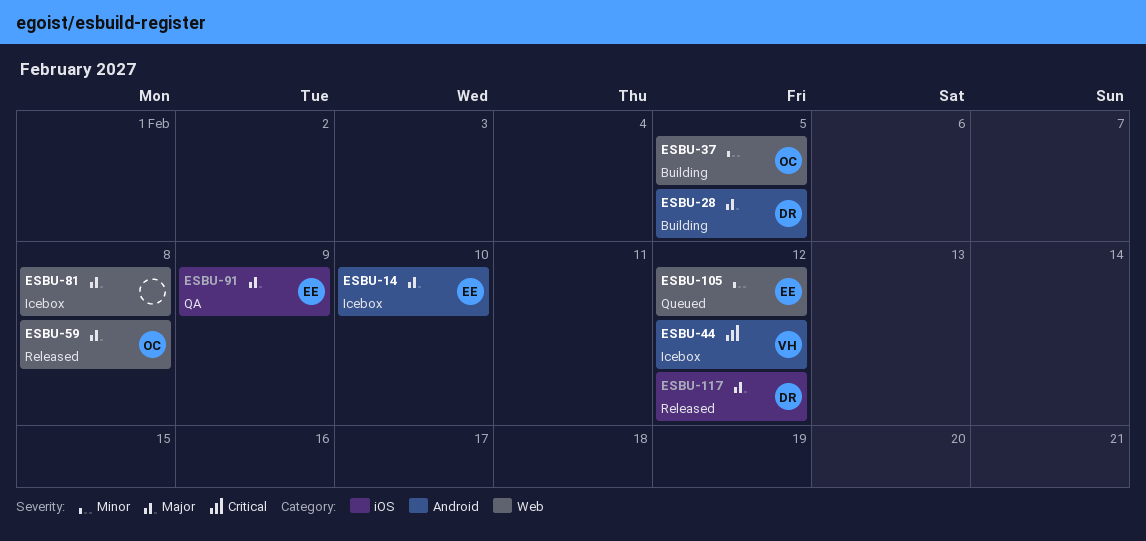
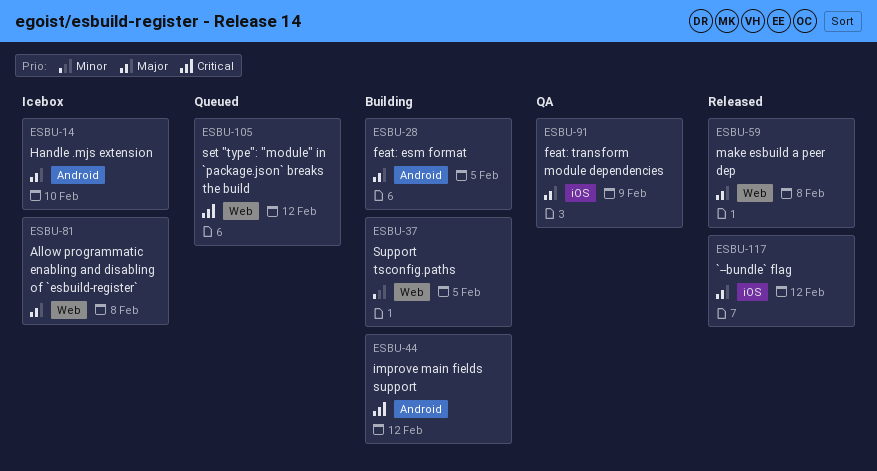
ESBU-44, status: Icebox -> Building
ESBU-105, priority: Minor -> Critical

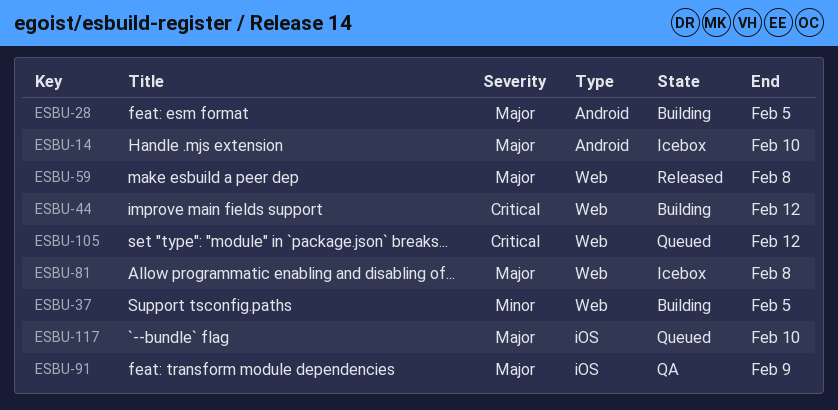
ESBU-44, label: Android -> Web
ESBU-117, status: Released -> Queued
ESBU-117, due: Feb 12 -> Feb 10

